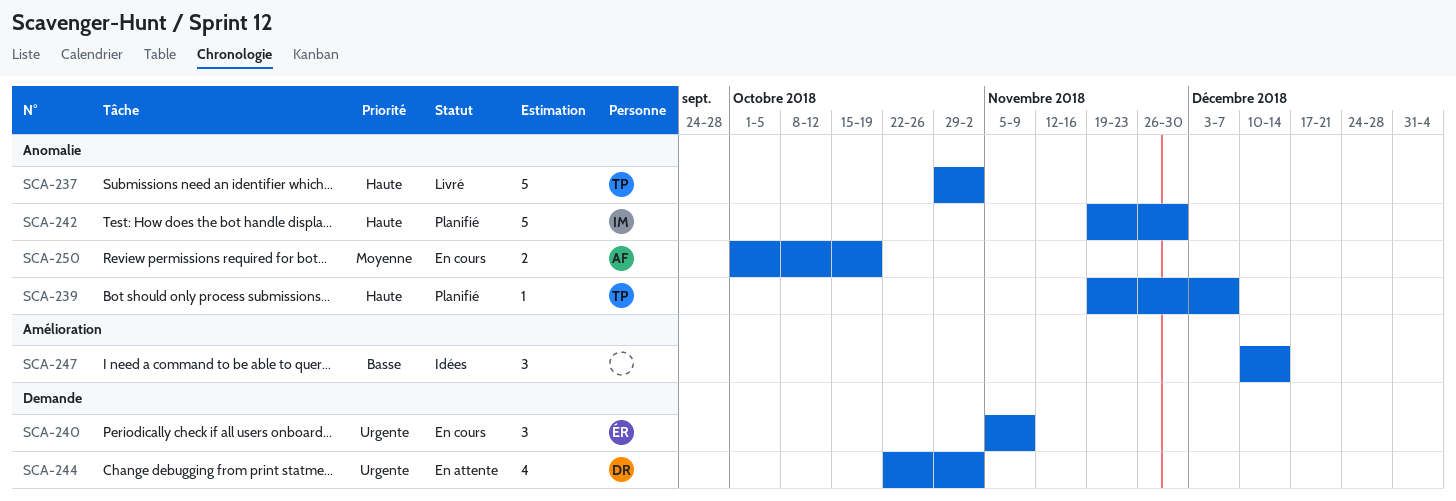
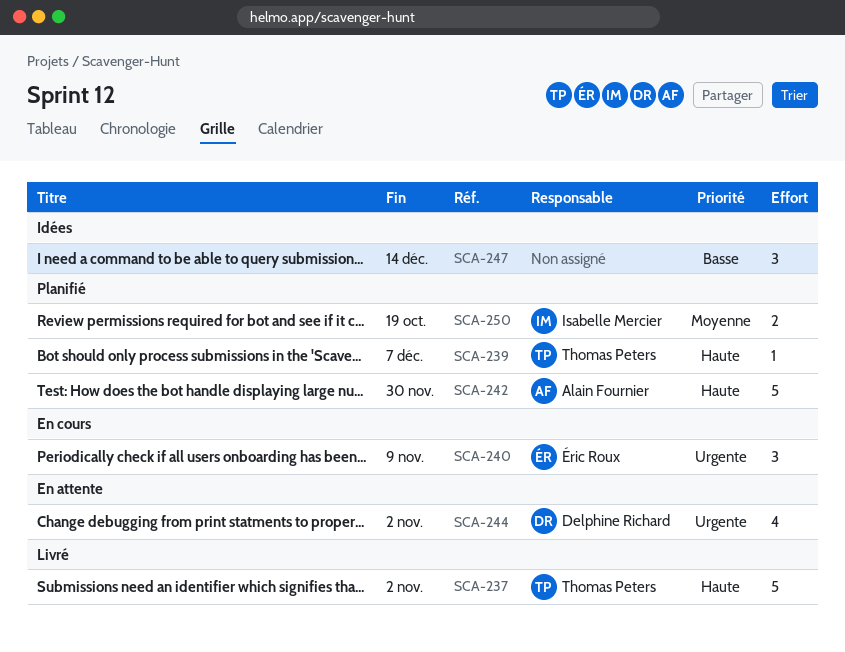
SCA-242, owner: Isabelle Mercier -> Alain Fournier
SCA-250, status: En cours -> Planifié
SCA-250, owner: Alain Fournier -> Isabelle Mercier

